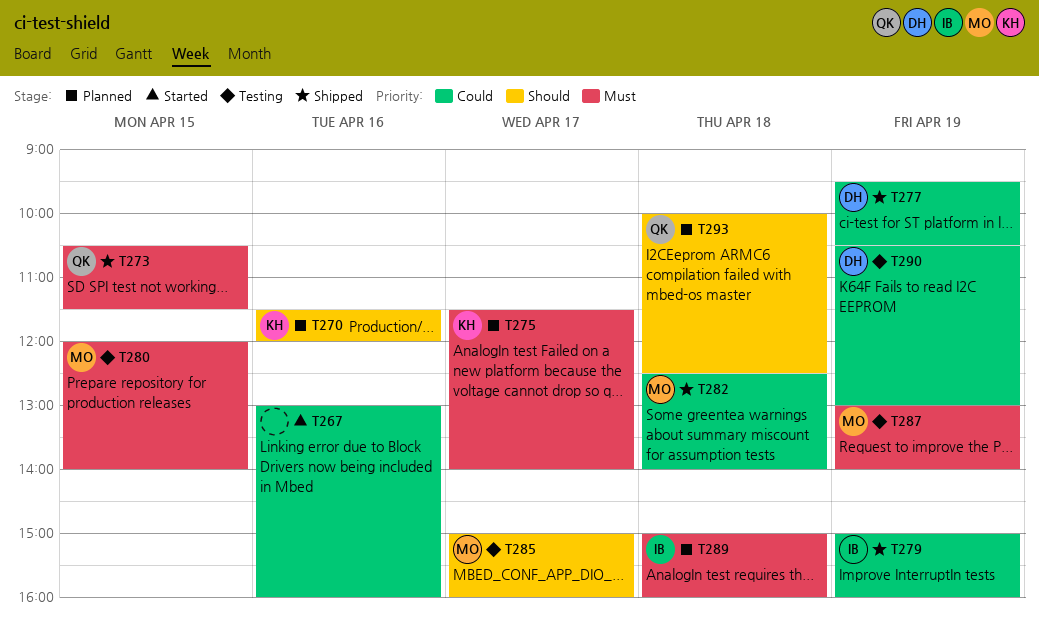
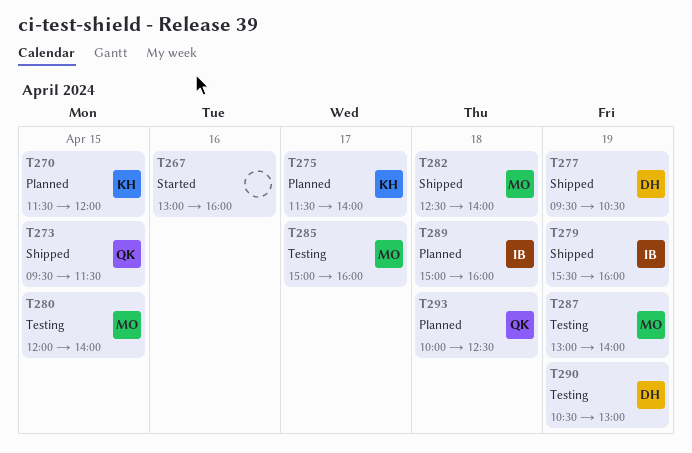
T270, day: Apr 16 -> Apr 15
T273, begins: 10:30 -> 09:30
T279, begins: 15:00 -> 15:30

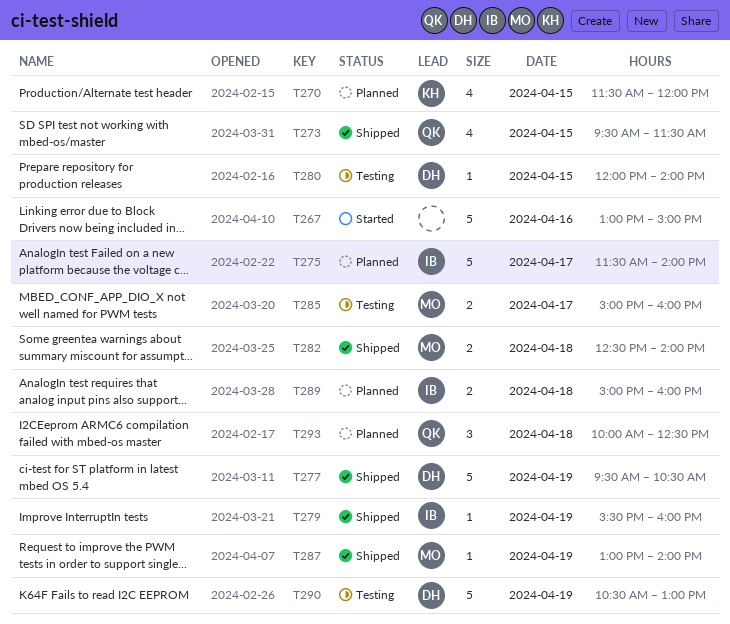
T267, ends: 16:00 -> 15:00
T275, owner: KH -> IB
T280, owner: MO -> DH
T287, status: Testing -> Shipped

